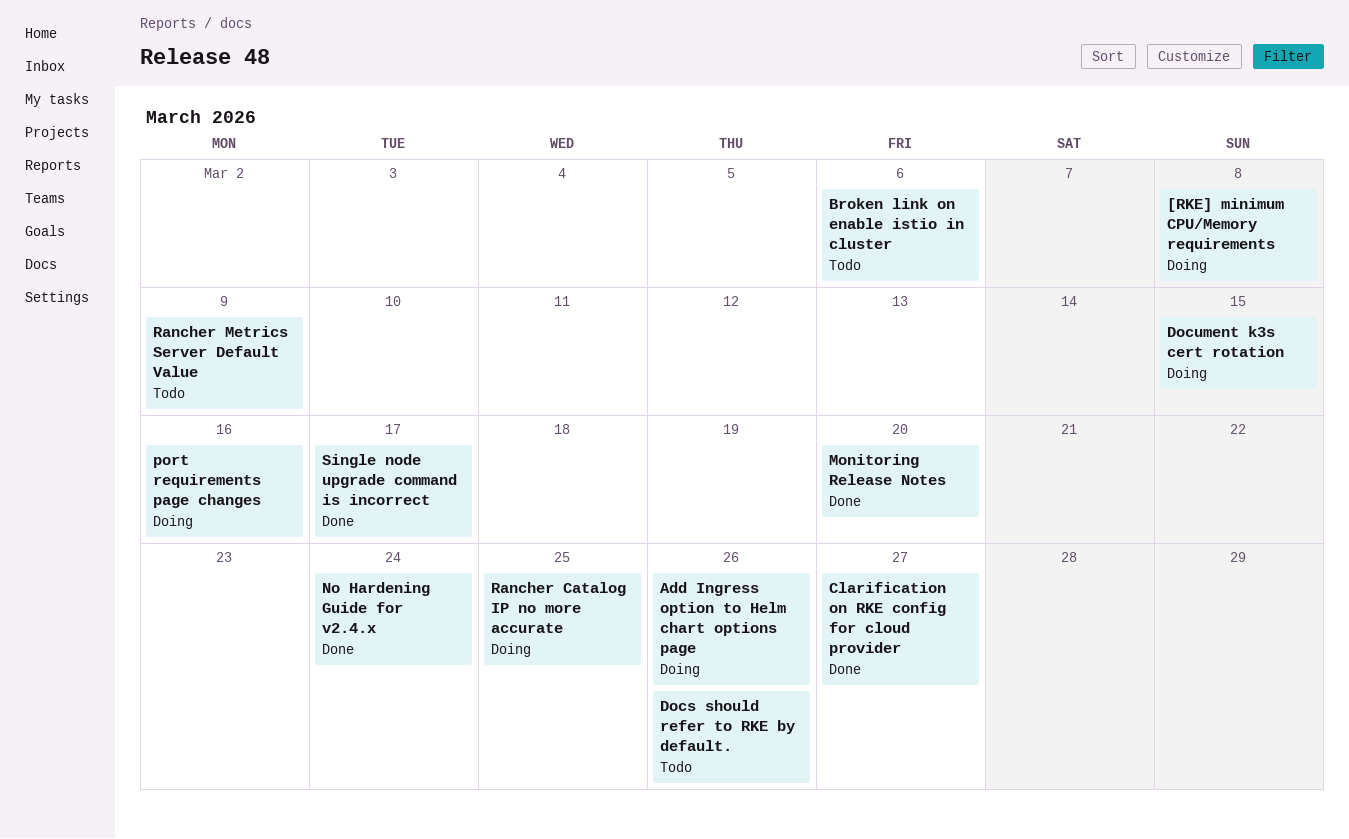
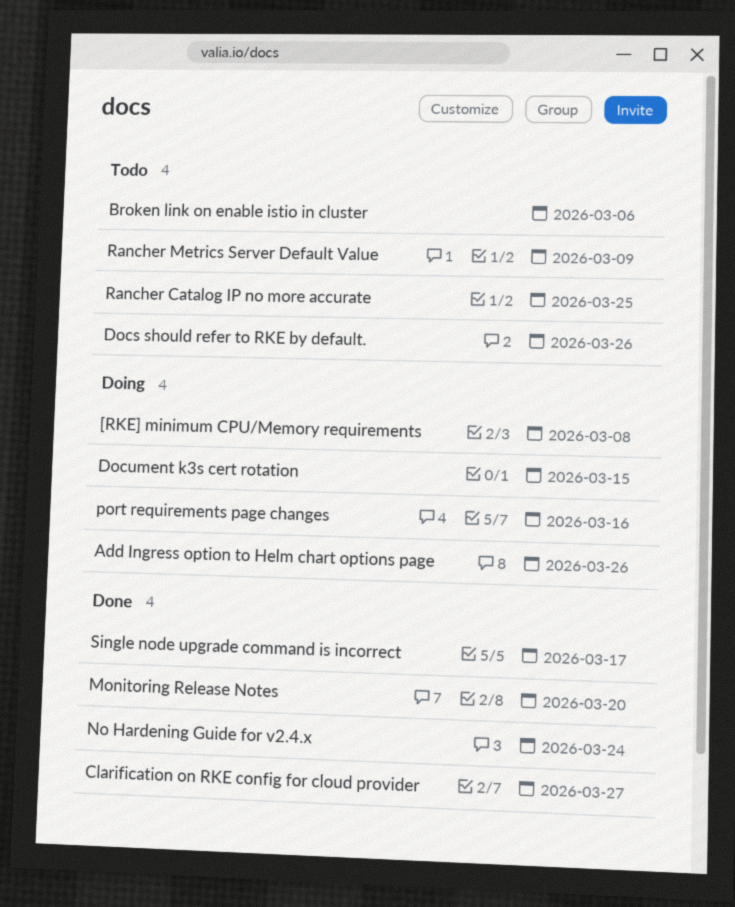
Rancher Catalog IP no more accurate, status: Doing -> Todo

